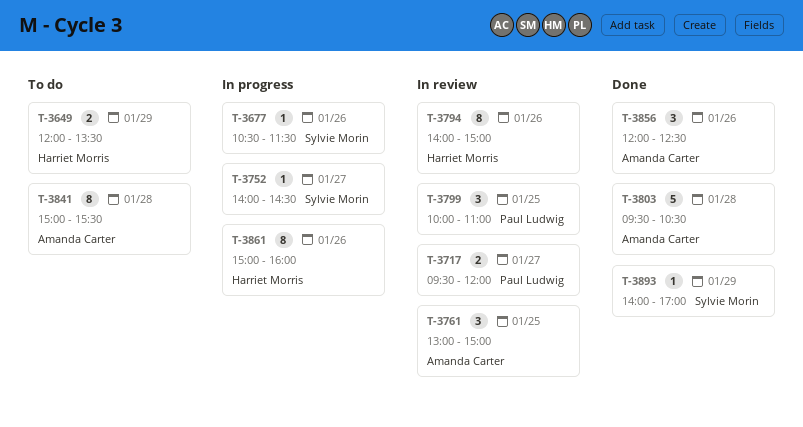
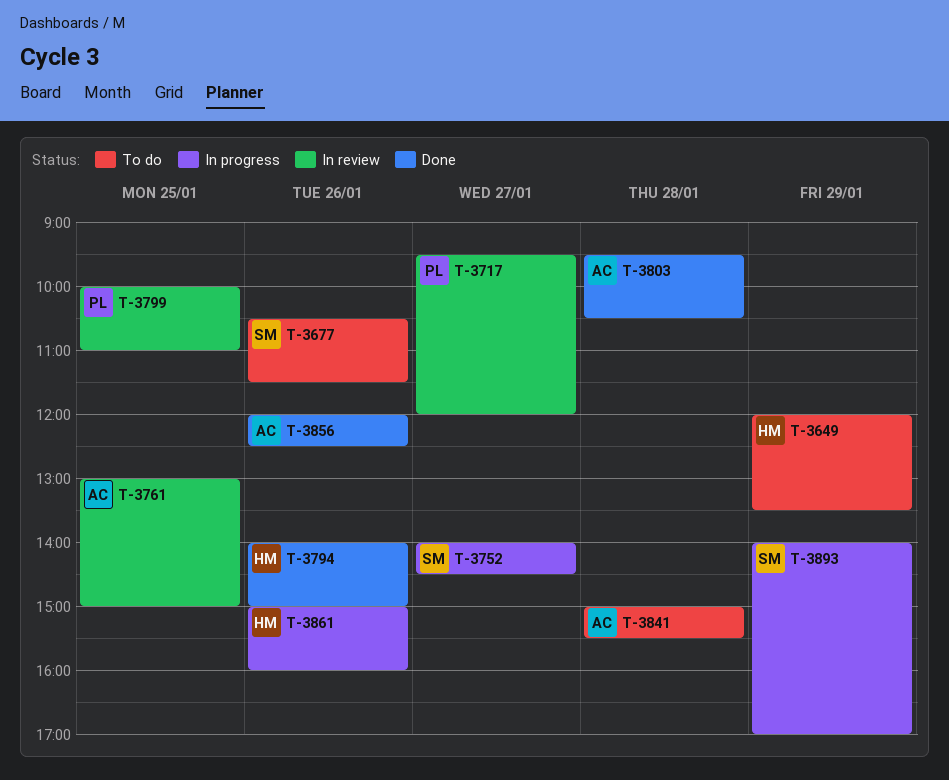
T-3677, status: In progress -> To do
T-3794, status: In review -> Done
T-3893, status: Done -> In progress

